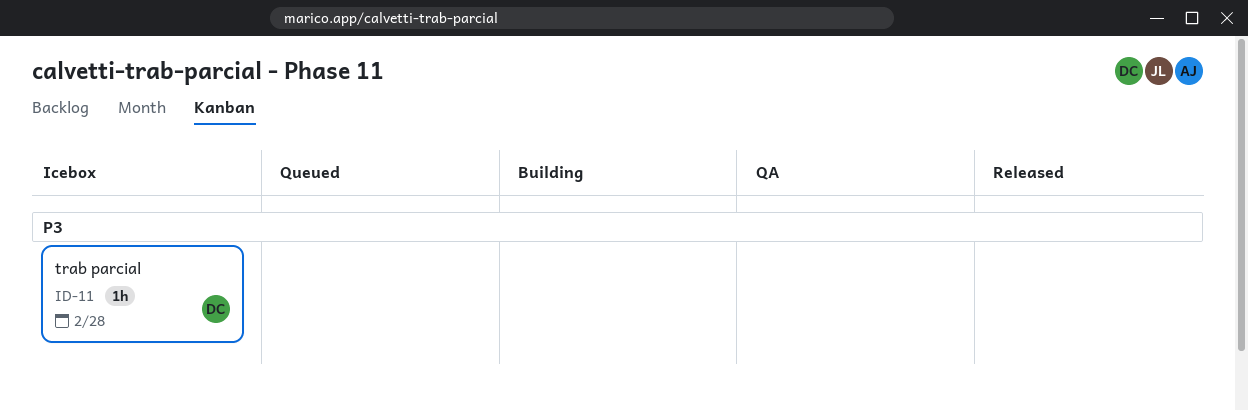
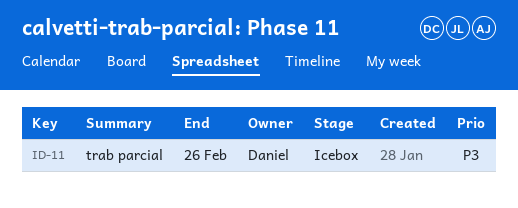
ID-11, due: Feb 28 -> Feb 26

